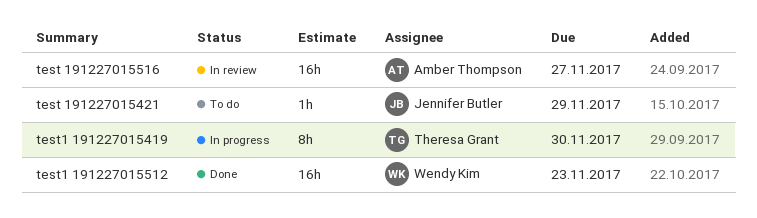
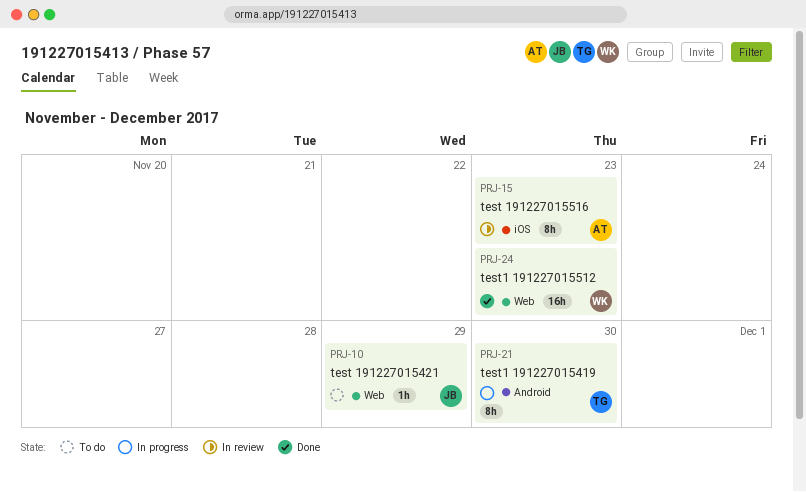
test 191227015516, estimate: 16h -> 8h
test 191227015516, due: Nov 27 -> Nov 23

